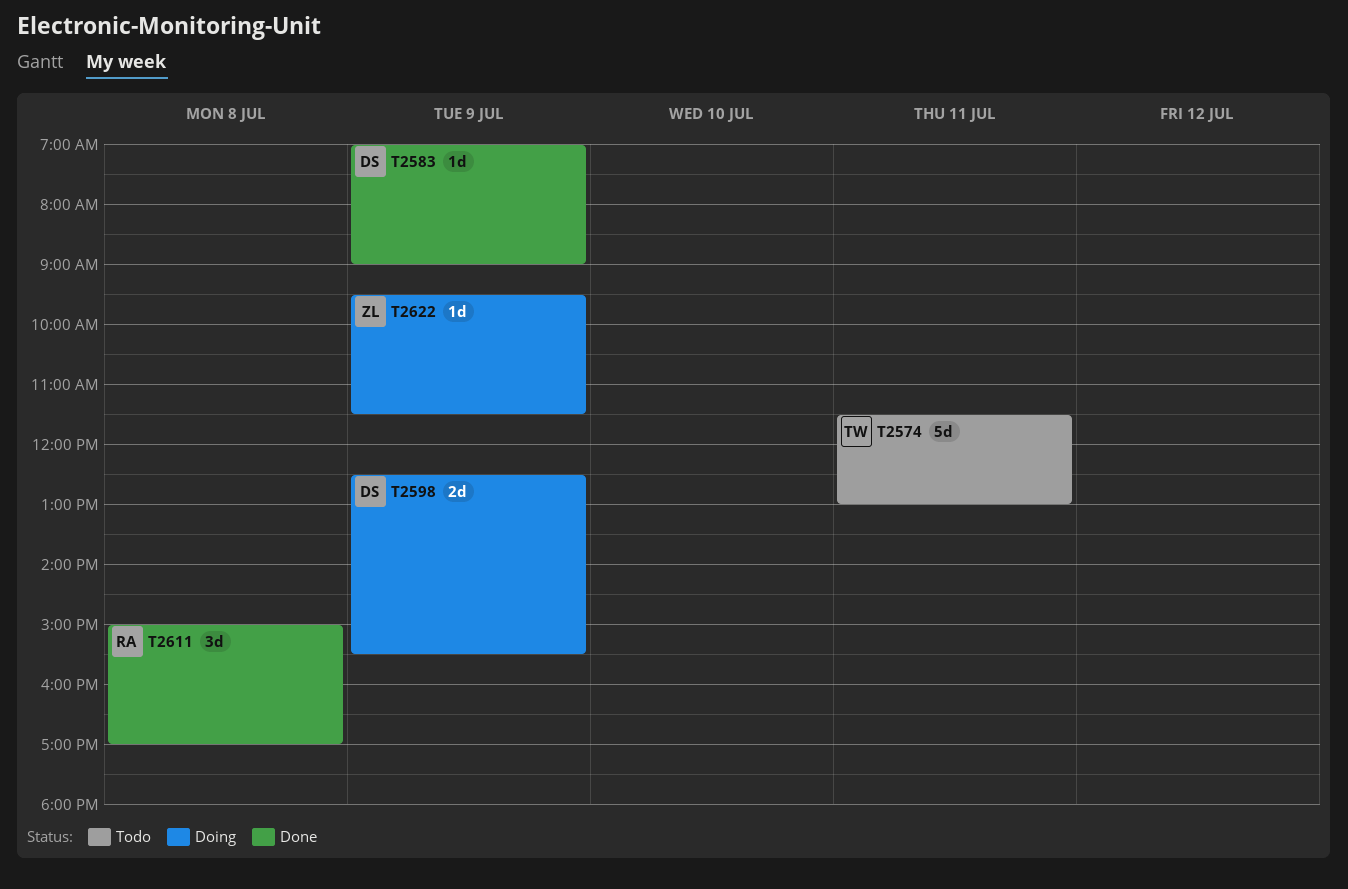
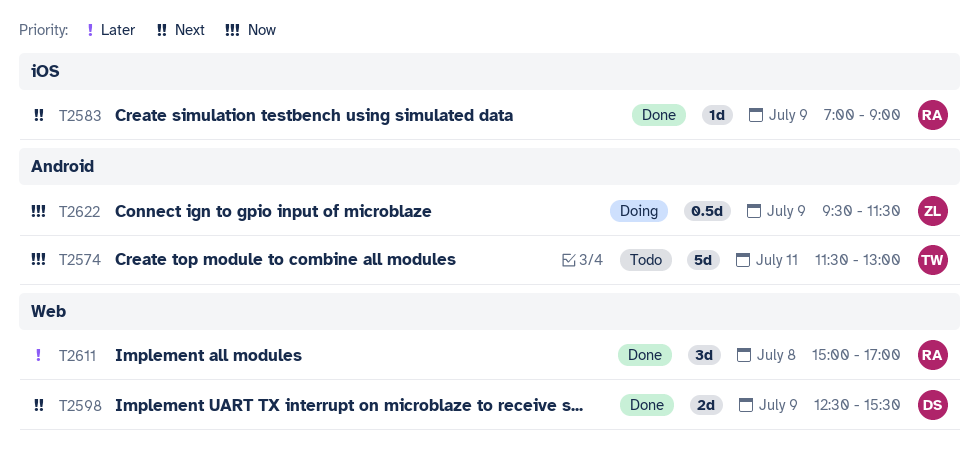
T2583, owner: DS -> RA
T2598, status: Doing -> Done
T2622, estimate: 1d -> 0.5d

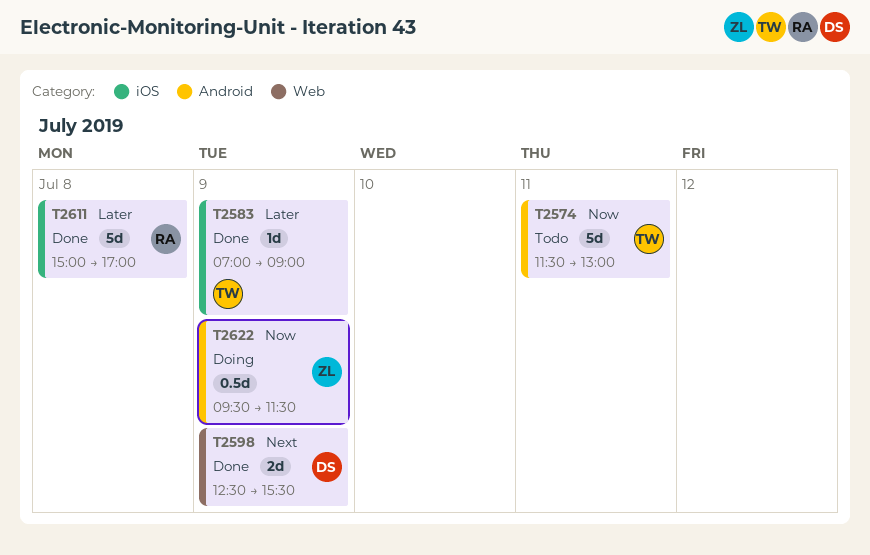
T2583, owner: RA -> TW
T2583, priority: Next -> Later
T2611, label: Web -> iOS
T2611, estimate: 3d -> 5d

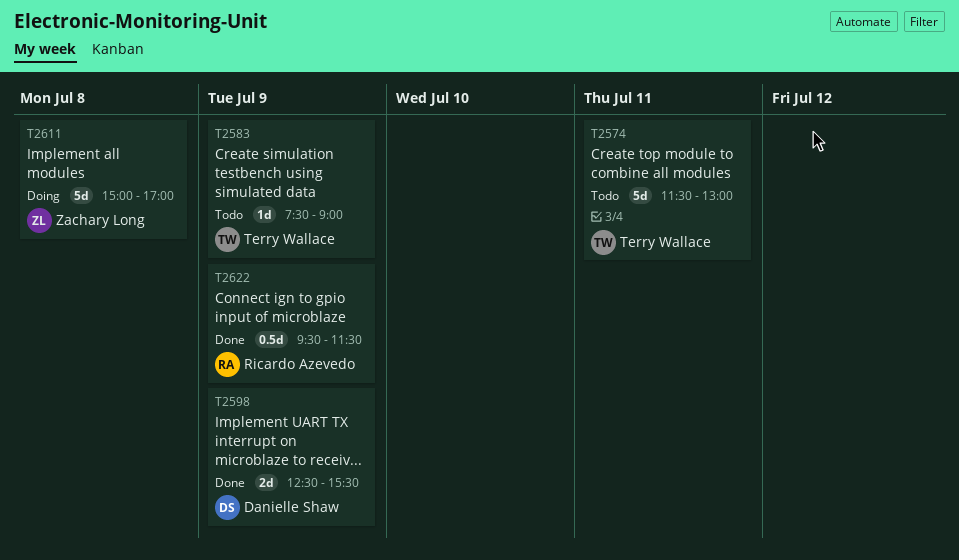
T2583, status: Done -> Todo
T2583, begins: 07:00 -> 07:30
T2611, status: Done -> Doing
T2611, owner: Ricardo Azevedo -> Zachary Long
T2622, status: Doing -> Done
T2622, owner: Zachary Long -> Ricardo Azevedo

